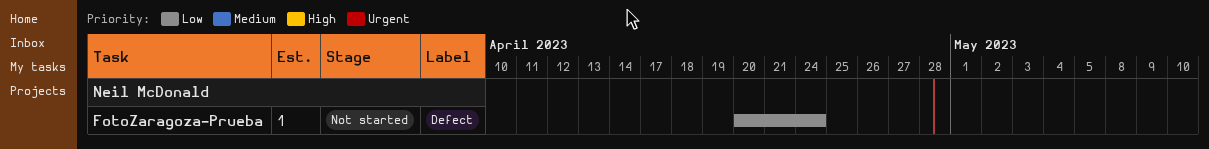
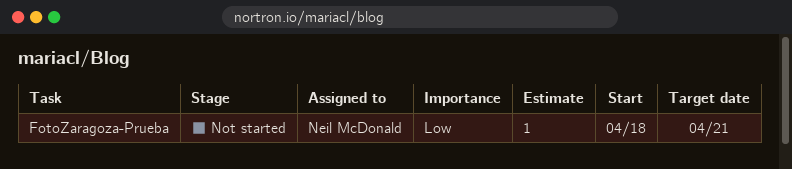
FotoZaragoza-Prueba, start: Apr 20 -> Apr 18
FotoZaragoza-Prueba, due: Apr 24 -> Apr 21

